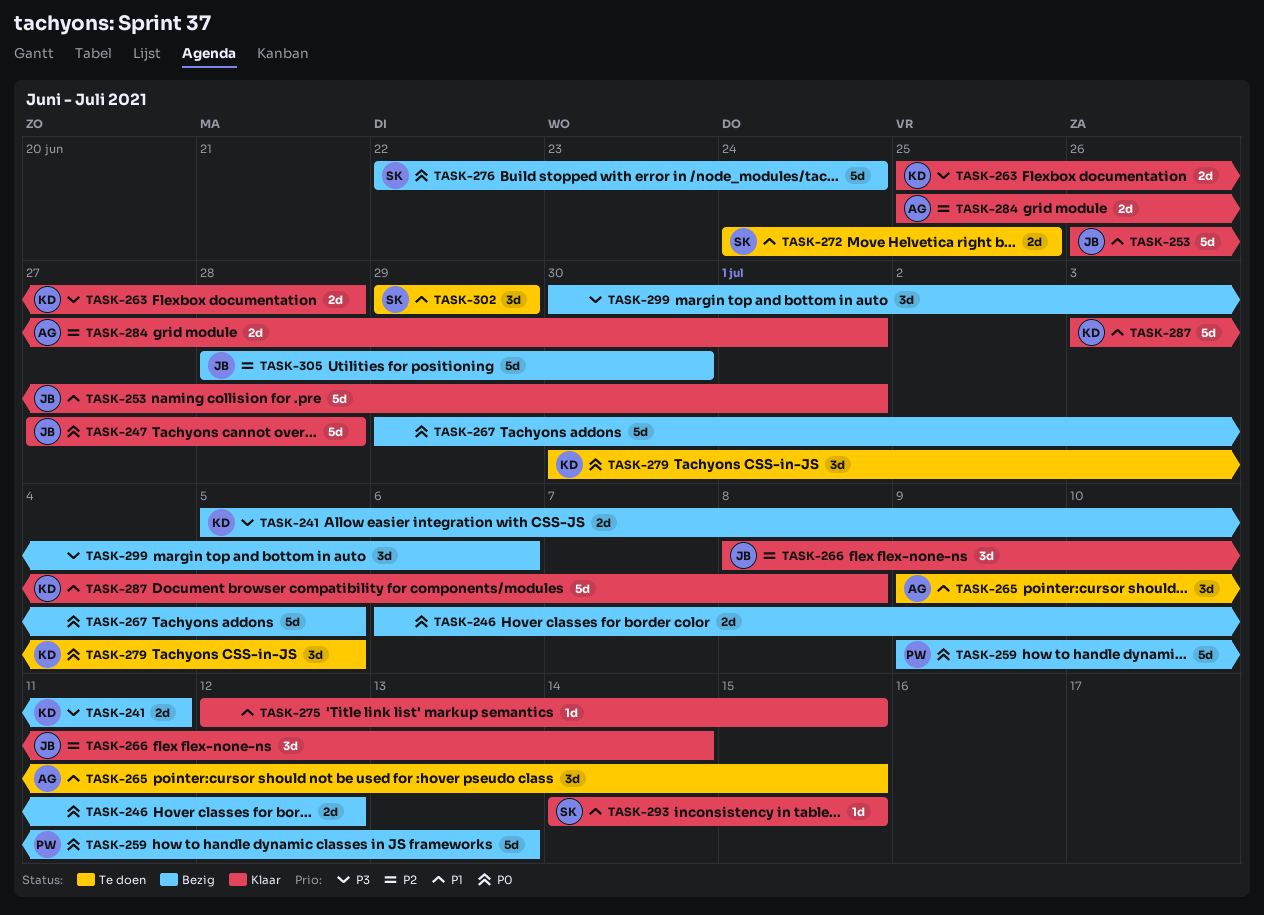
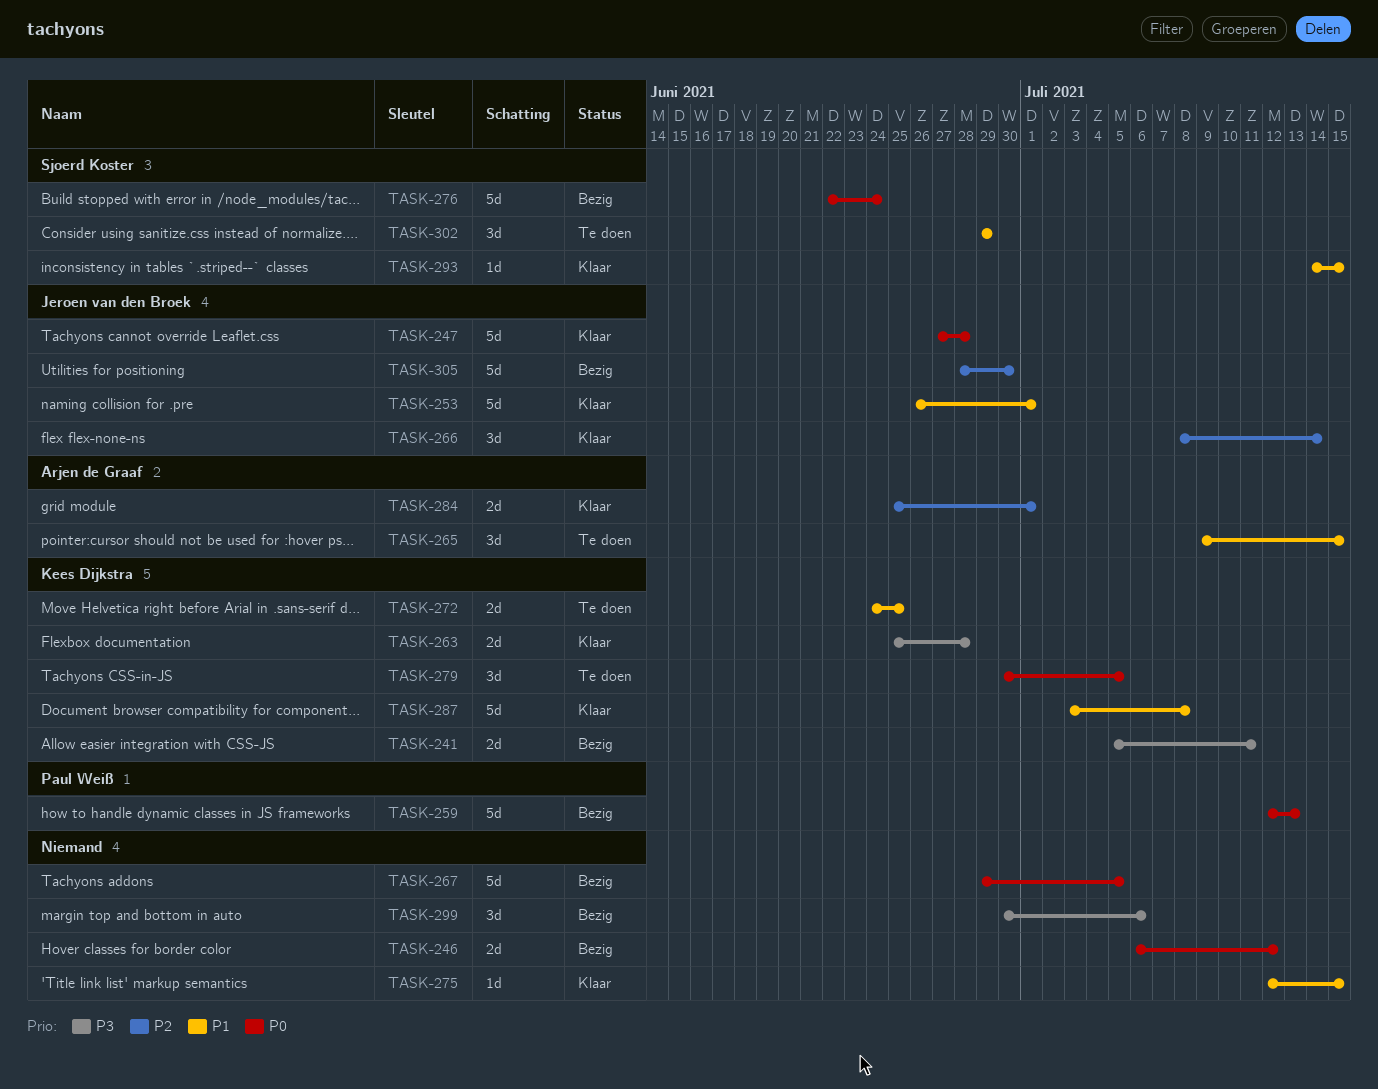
TASK-259, start: Jul 9 -> Jul 12
TASK-272, owner: Sjoerd Koster -> Kees Dijkstra

